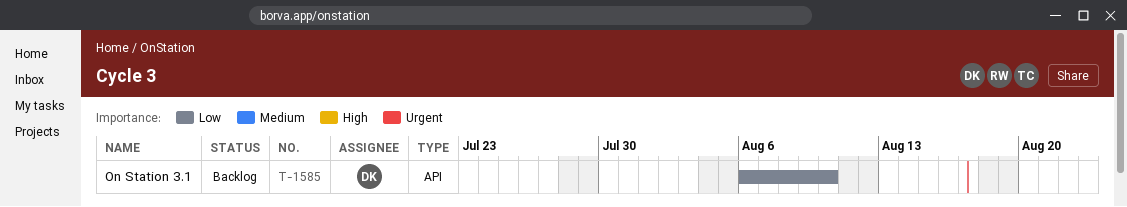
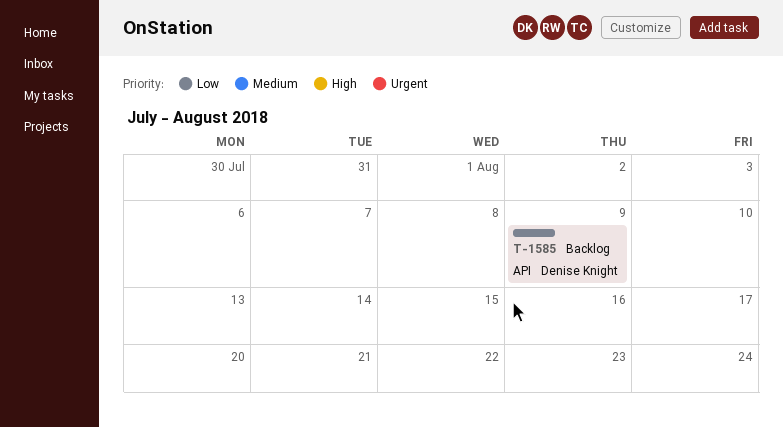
T-1585, due: Aug 10 -> Aug 9

